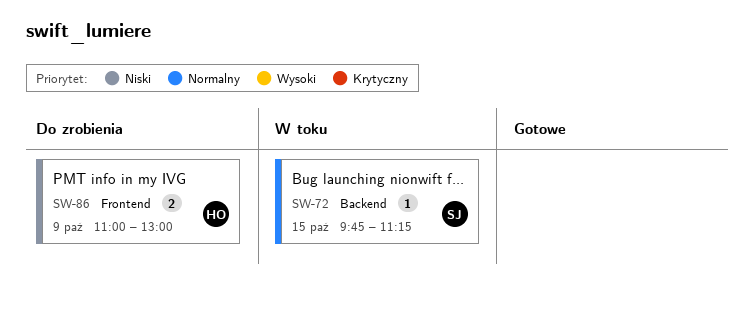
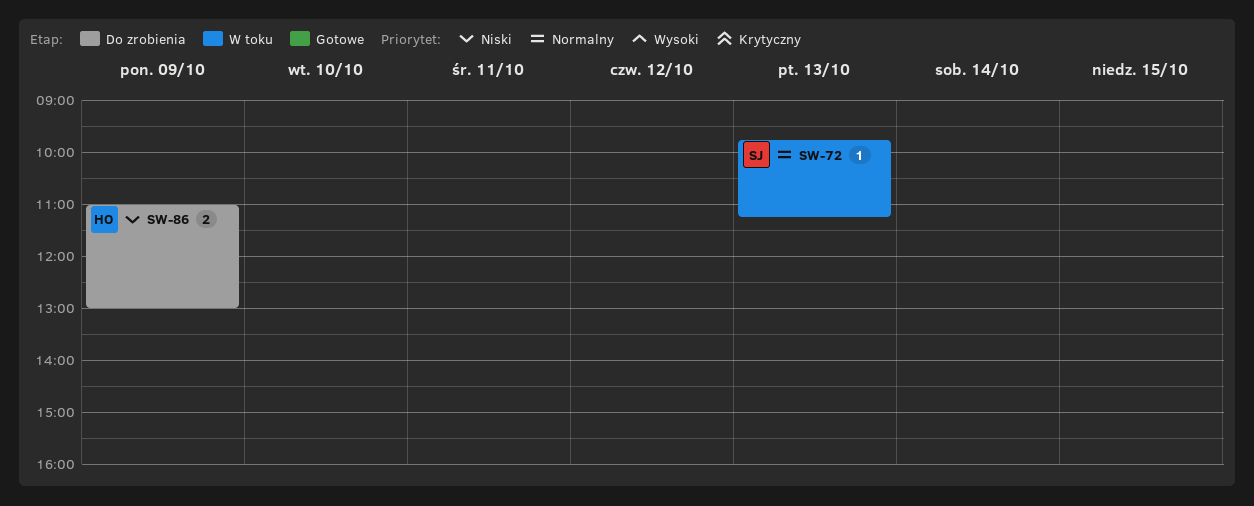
SW-72, day: Oct 15 -> Oct 13

